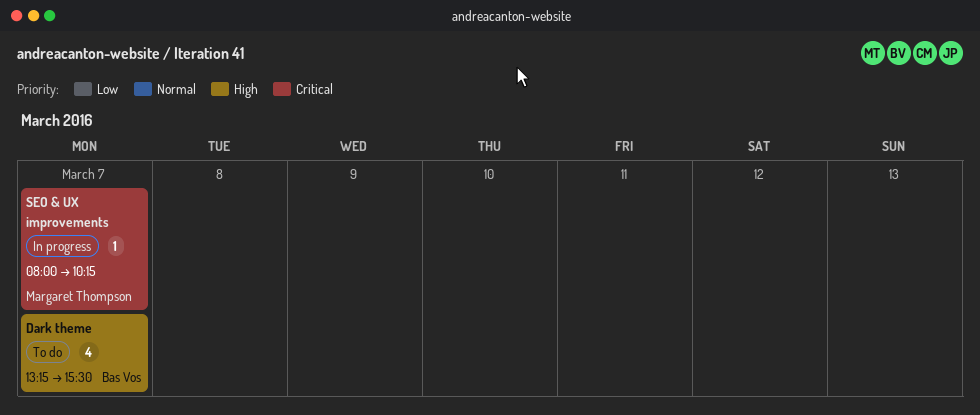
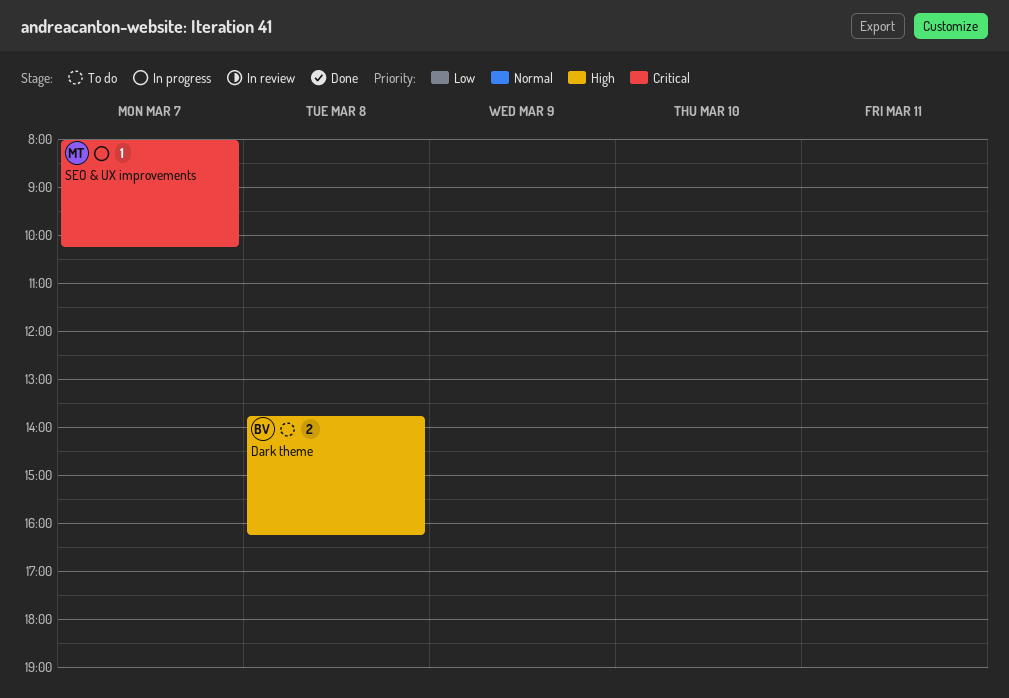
Dark theme, estimate: 4 -> 2
Dark theme, day: Mar 7 -> Mar 8
Dark theme, begins: 13:15 -> 13:45
Dark theme, ends: 15:30 -> 16:15

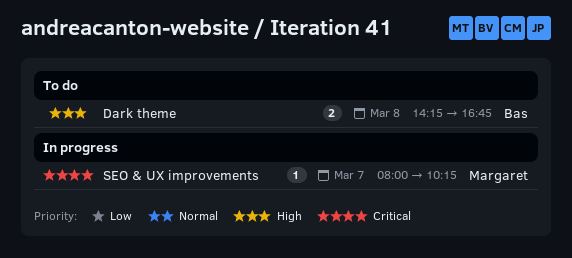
Dark theme, begins: 13:45 -> 14:15
Dark theme, ends: 16:15 -> 16:45

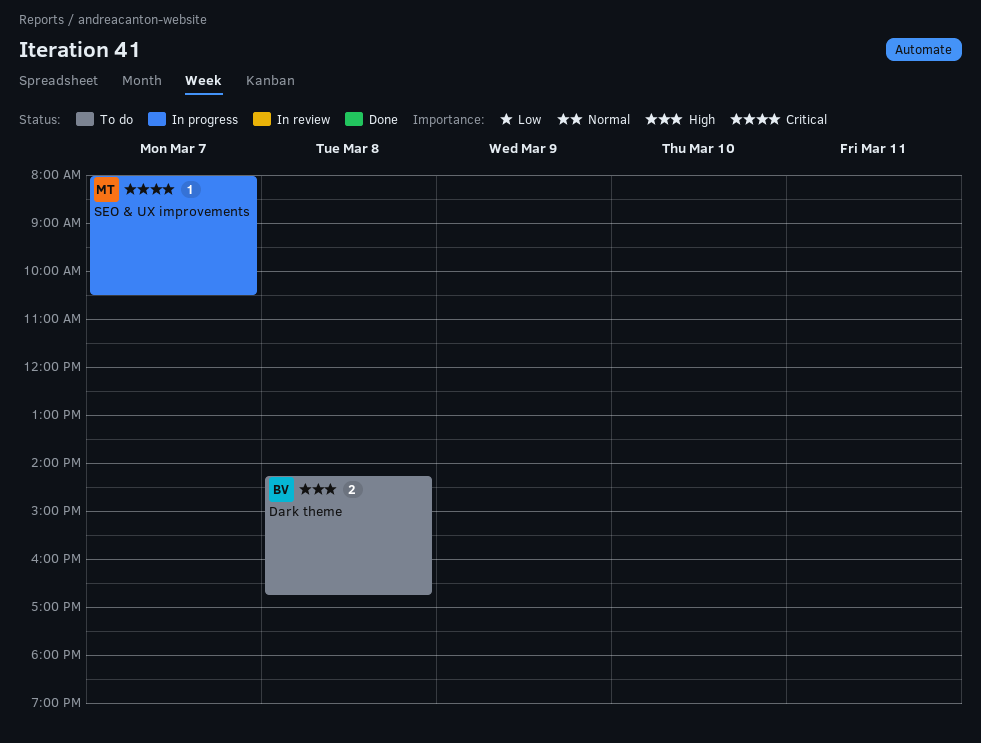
SEO & UX improvements, ends: 10:15 -> 10:30

